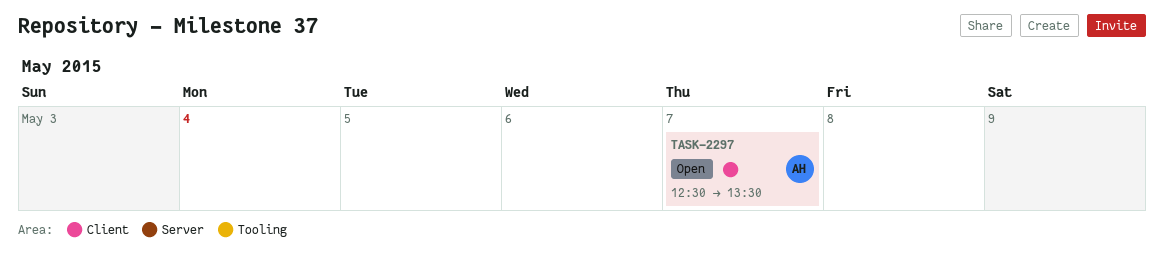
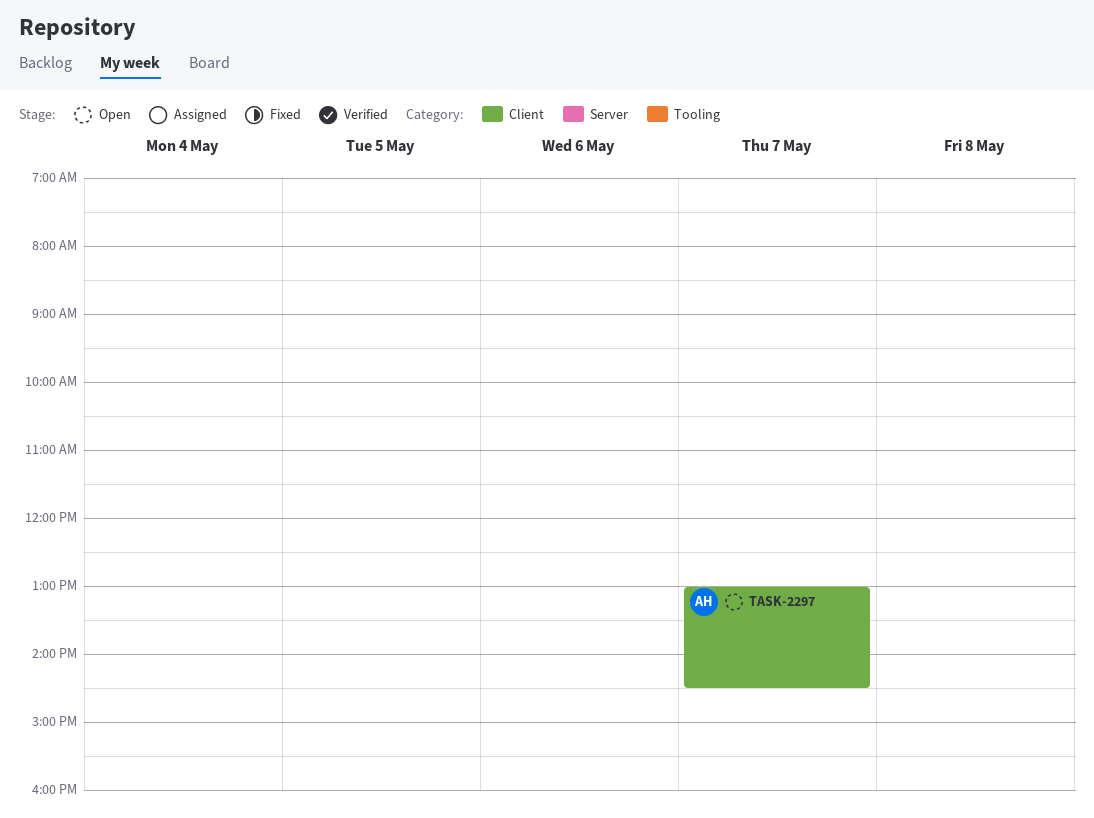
TASK-2297, begins: 12:30 -> 13:00
TASK-2297, ends: 13:30 -> 14:30

